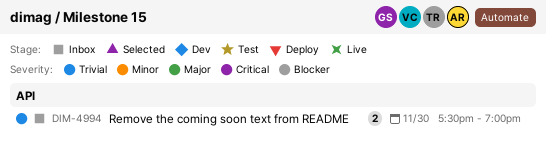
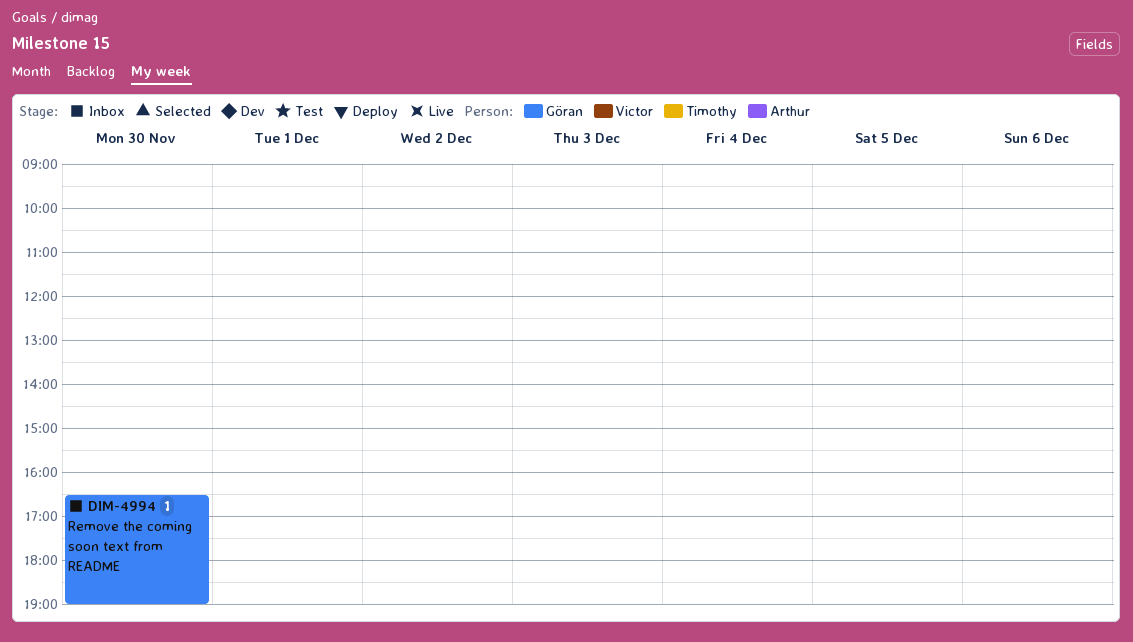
DIM-4994, estimate: 2 -> 1
DIM-4994, begins: 17:30 -> 16:30

